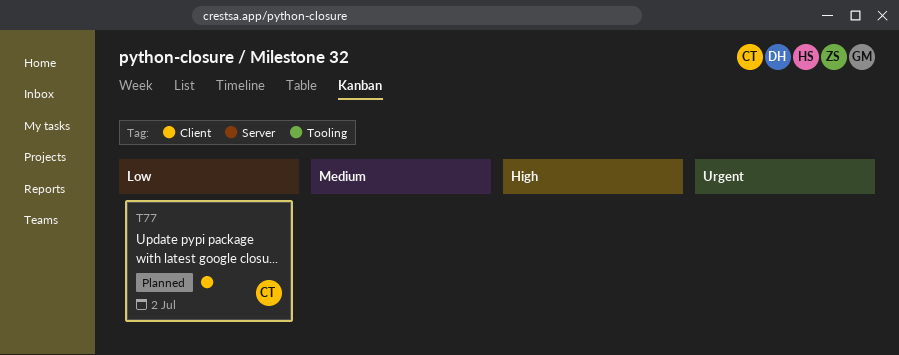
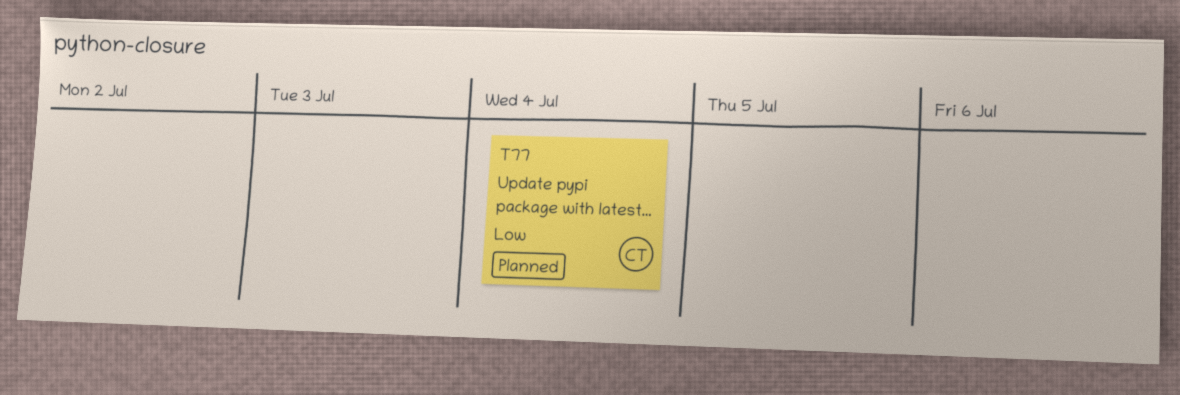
T77, due: Jul 2 -> Jul 4

